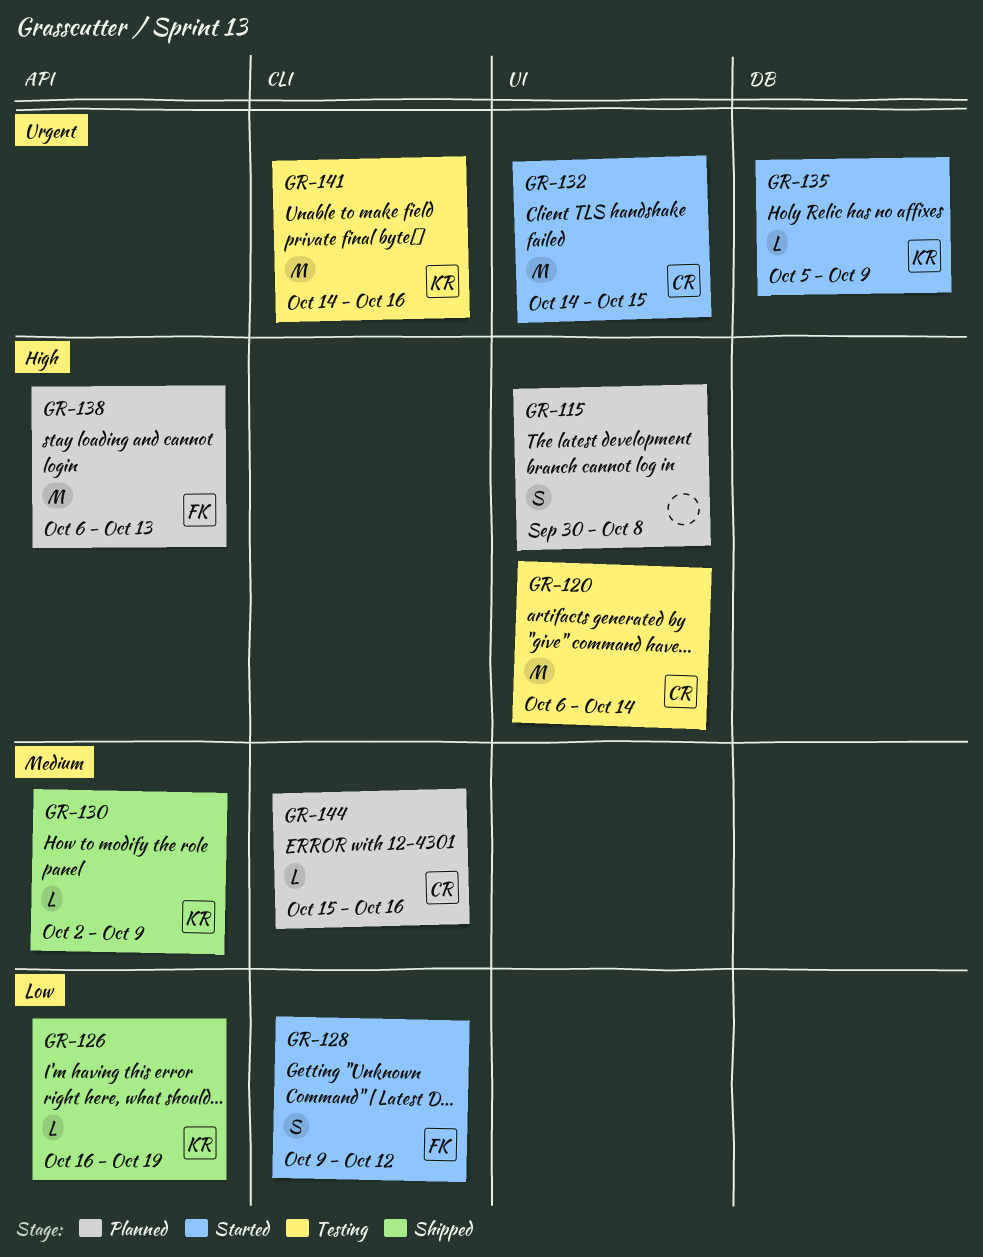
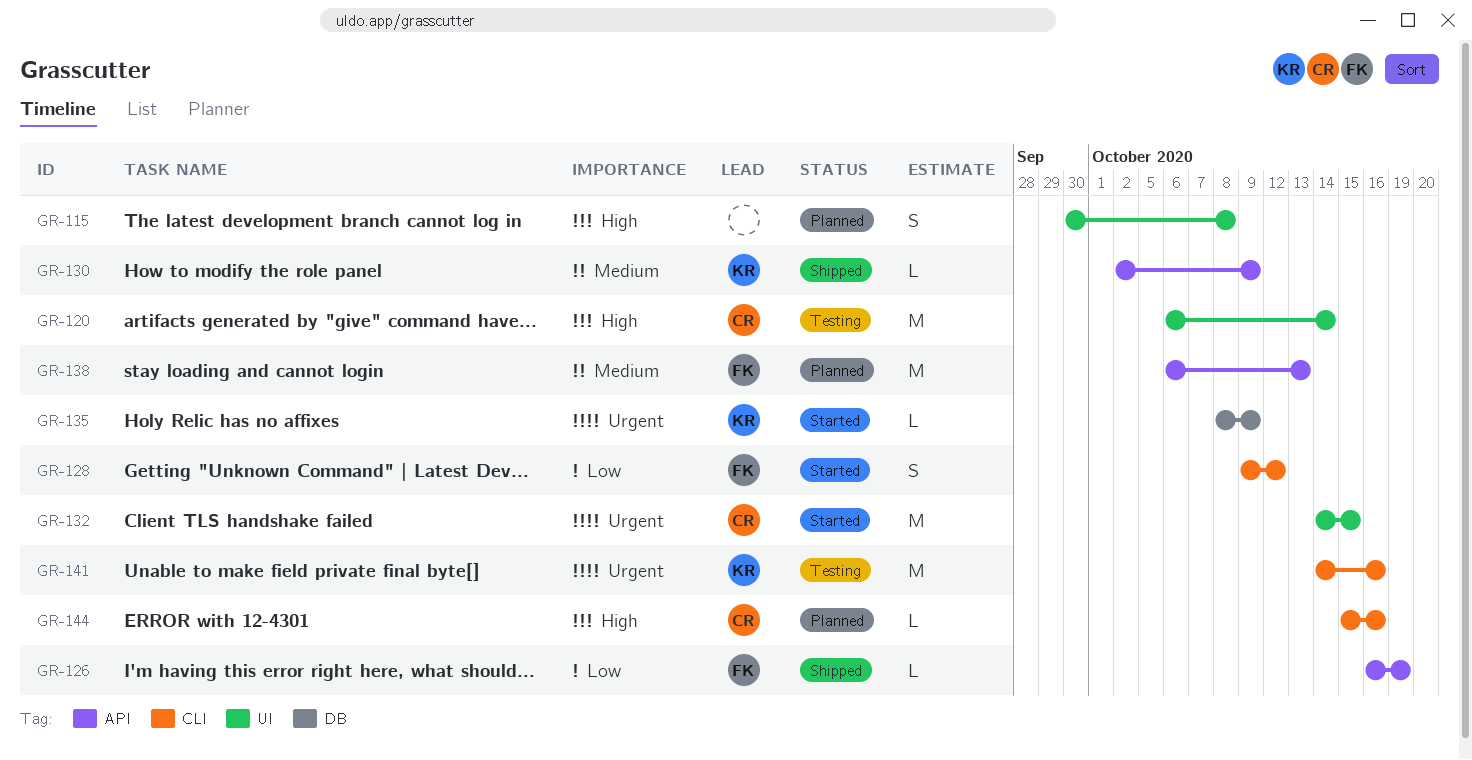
GR-126, owner: KR -> FK
GR-135, start: Oct 5 -> Oct 8
GR-138, priority: High -> Medium
GR-144, priority: Medium -> High

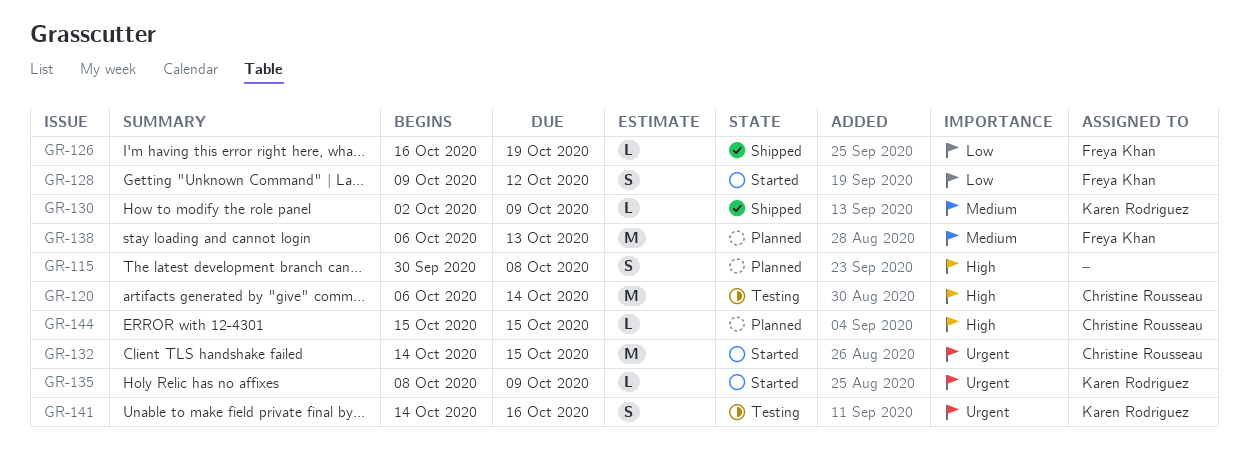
GR-141, estimate: M -> S
GR-144, due: Oct 16 -> Oct 15

